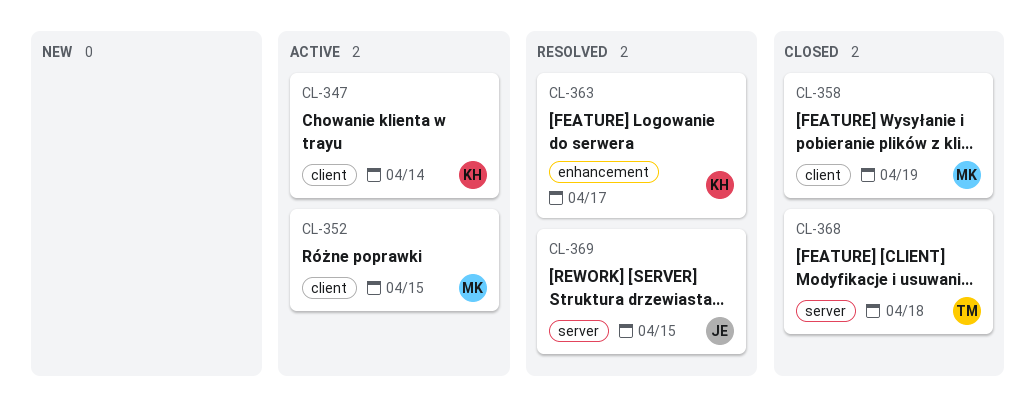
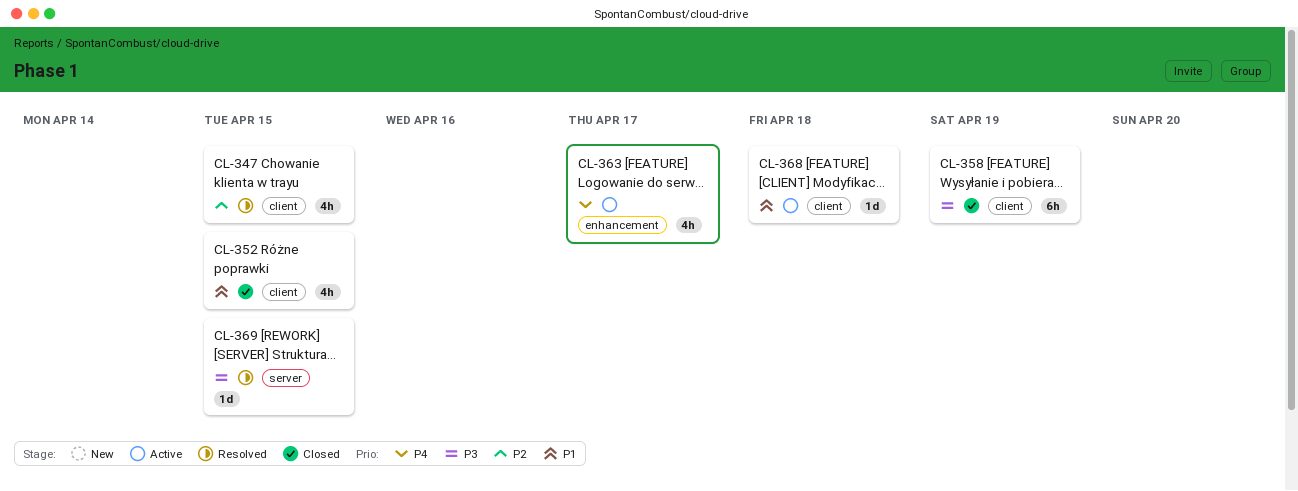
CL-347, status: Active -> Resolved
CL-347, due: Apr 14 -> Apr 15
CL-352, status: Active -> Closed
CL-363, status: Resolved -> Active
CL-368, status: Closed -> Active
CL-368, label: server -> client

